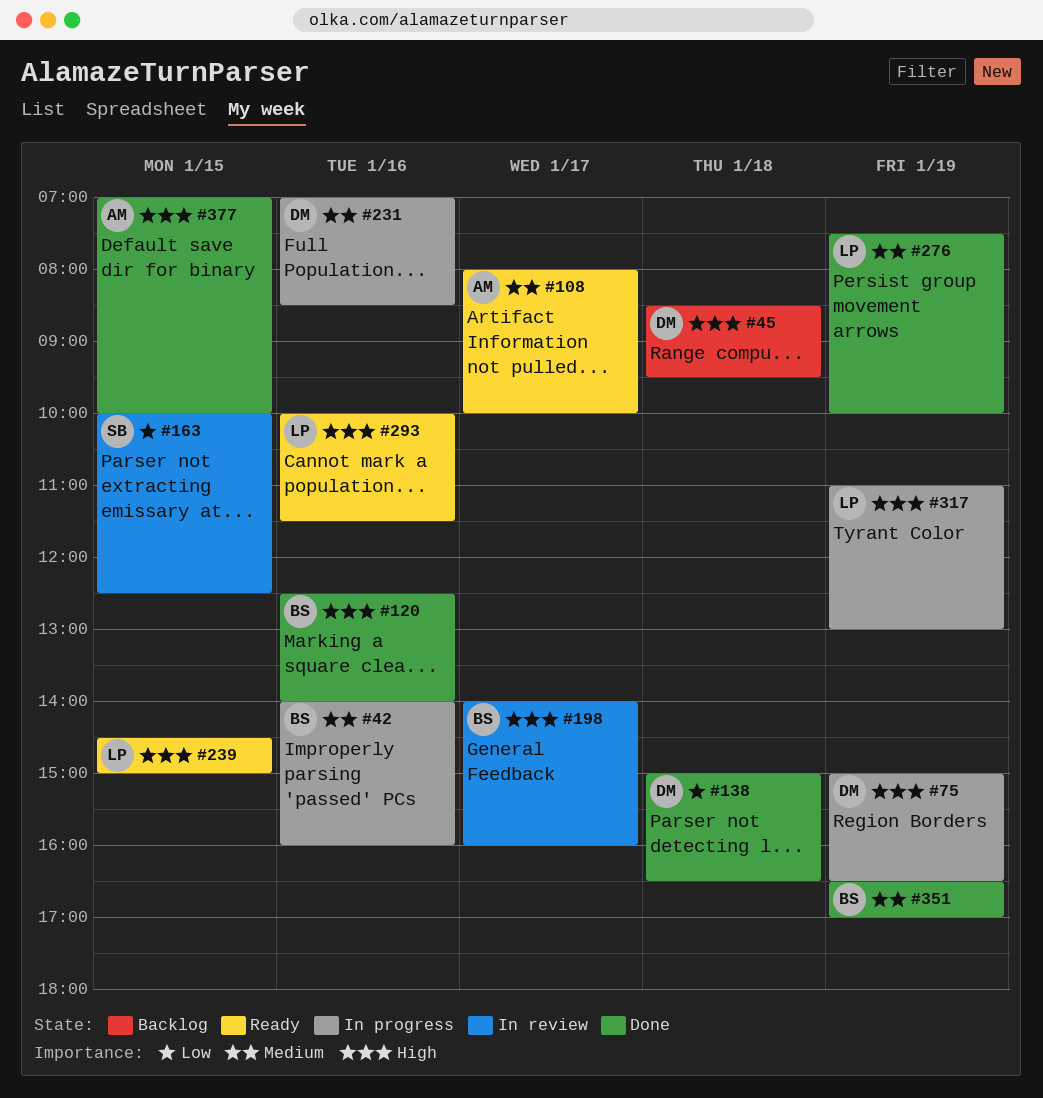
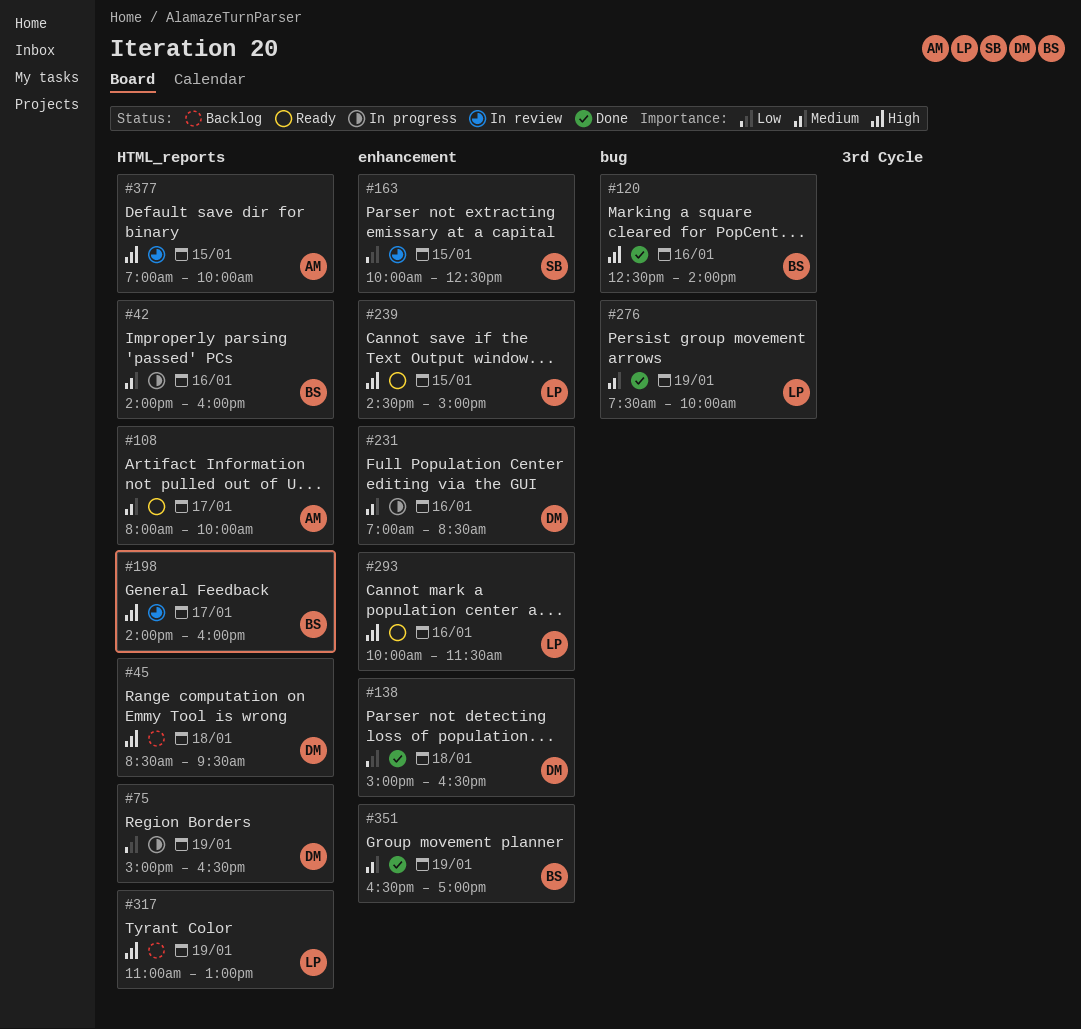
#75, priority: High -> Low
#317, status: In progress -> Backlog
#377, status: Done -> In review

